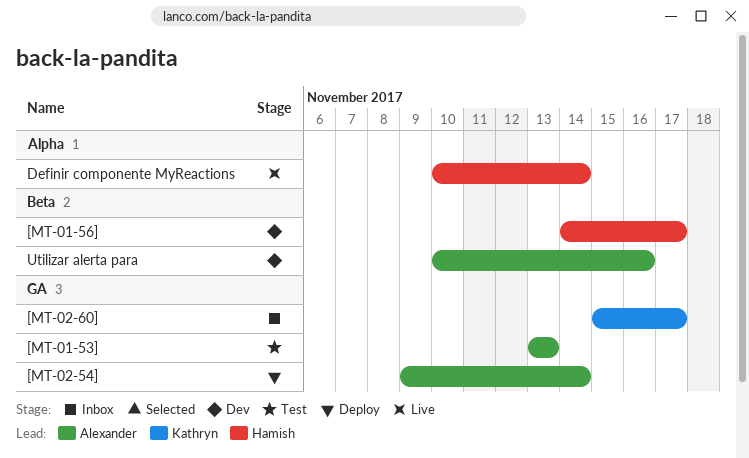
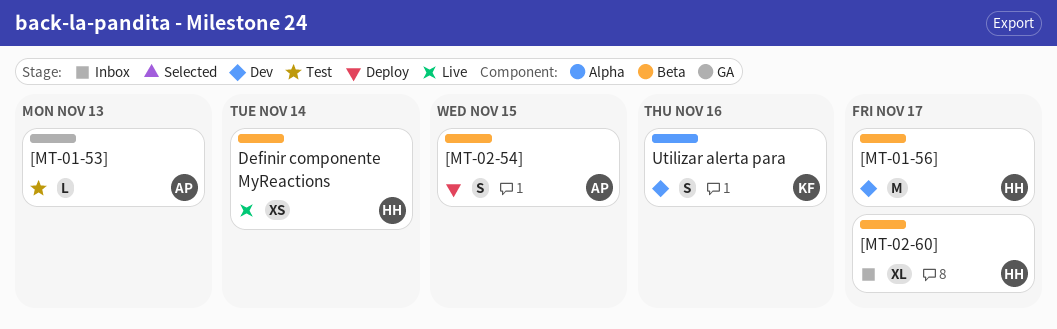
[MT-02-54], label: GA -> Beta
[MT-02-54], due: Nov 14 -> Nov 15
[MT-02-60], owner: Kathryn -> Hamish
[MT-02-60], label: GA -> Beta
Definir componente MyReactions, label: Alpha -> Beta
Utilizar alerta para, owner: Alexander -> Kathryn
Utilizar alerta para, label: Beta -> Alpha

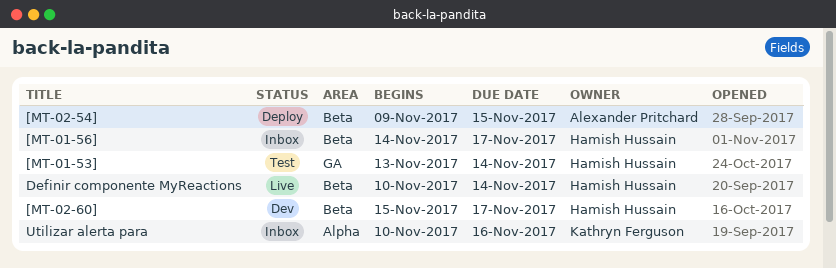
[MT-01-53], owner: Alexander Pritchard -> Hamish Hussain
[MT-01-53], due: Nov 13 -> Nov 14
[MT-01-56], status: Dev -> Inbox
[MT-02-60], status: Inbox -> Dev
Utilizar alerta para, status: Dev -> Inbox

